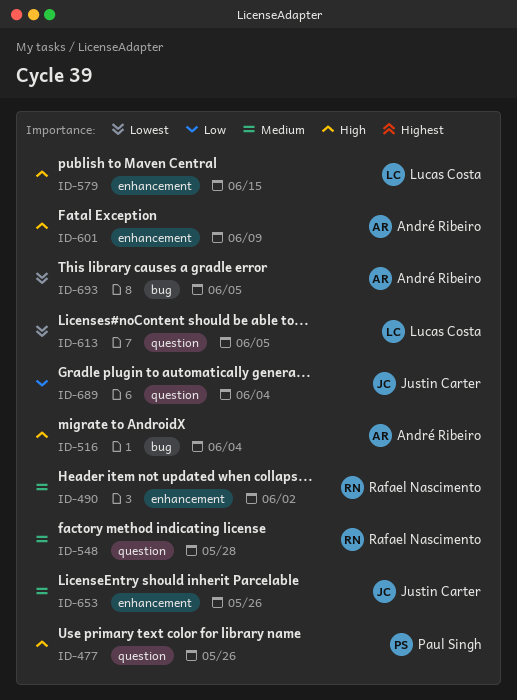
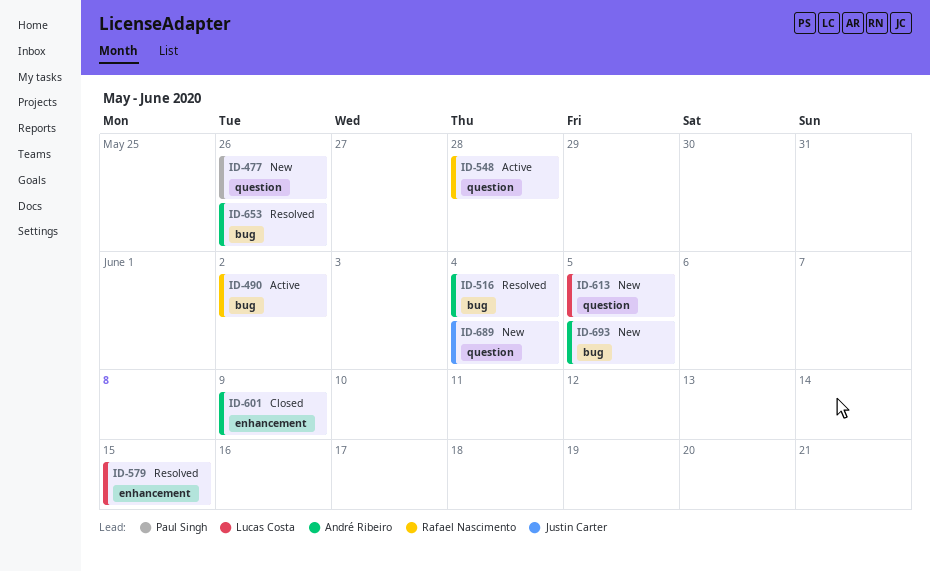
ID-490, label: enhancement -> bug
ID-653, owner: Justin Carter -> André Ribeiro
ID-653, label: enhancement -> bug

